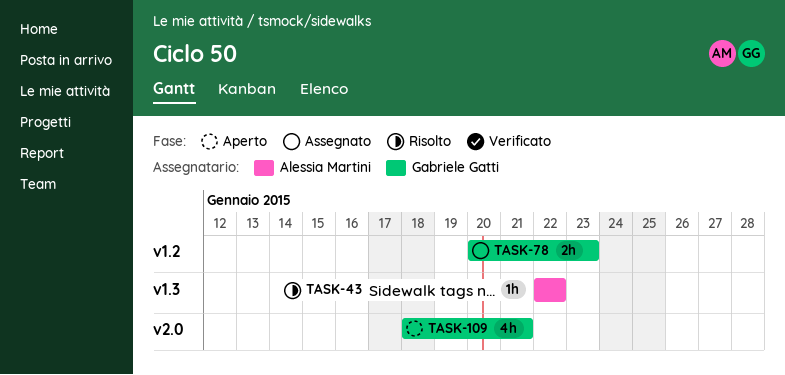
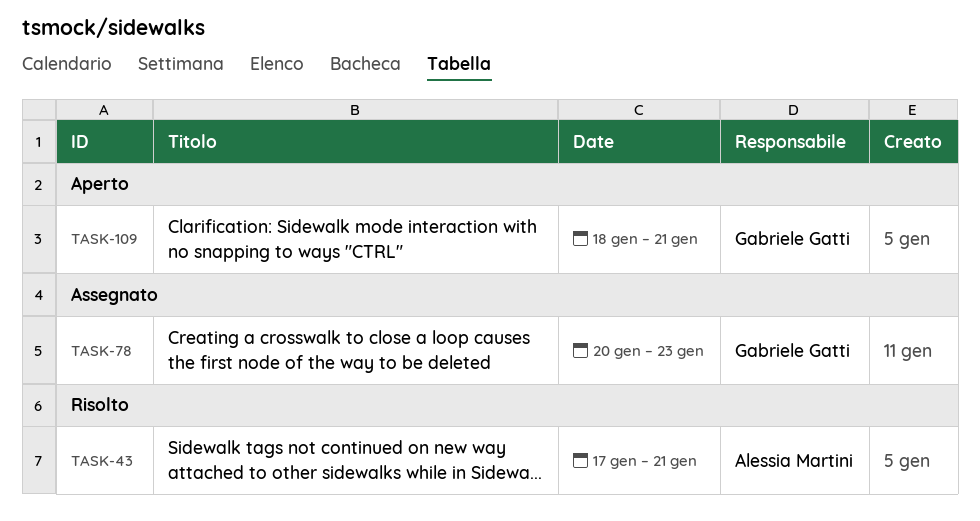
TASK-43, start: Jan 22 -> Jan 17
TASK-43, due: Jan 22 -> Jan 21

